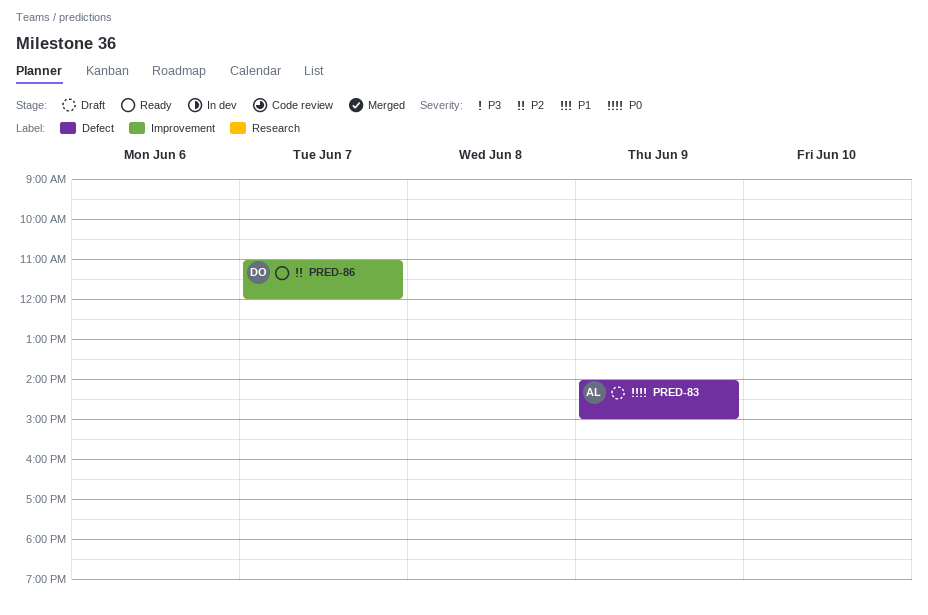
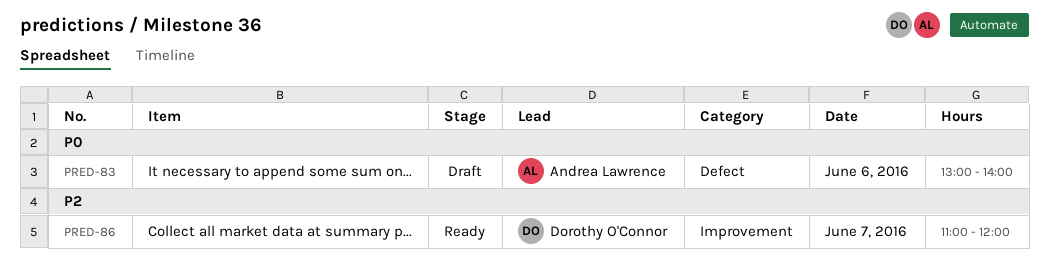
PRED-83, day: Jun 9 -> Jun 6
PRED-83, begins: 14:00 -> 13:00
PRED-83, ends: 15:00 -> 14:00

